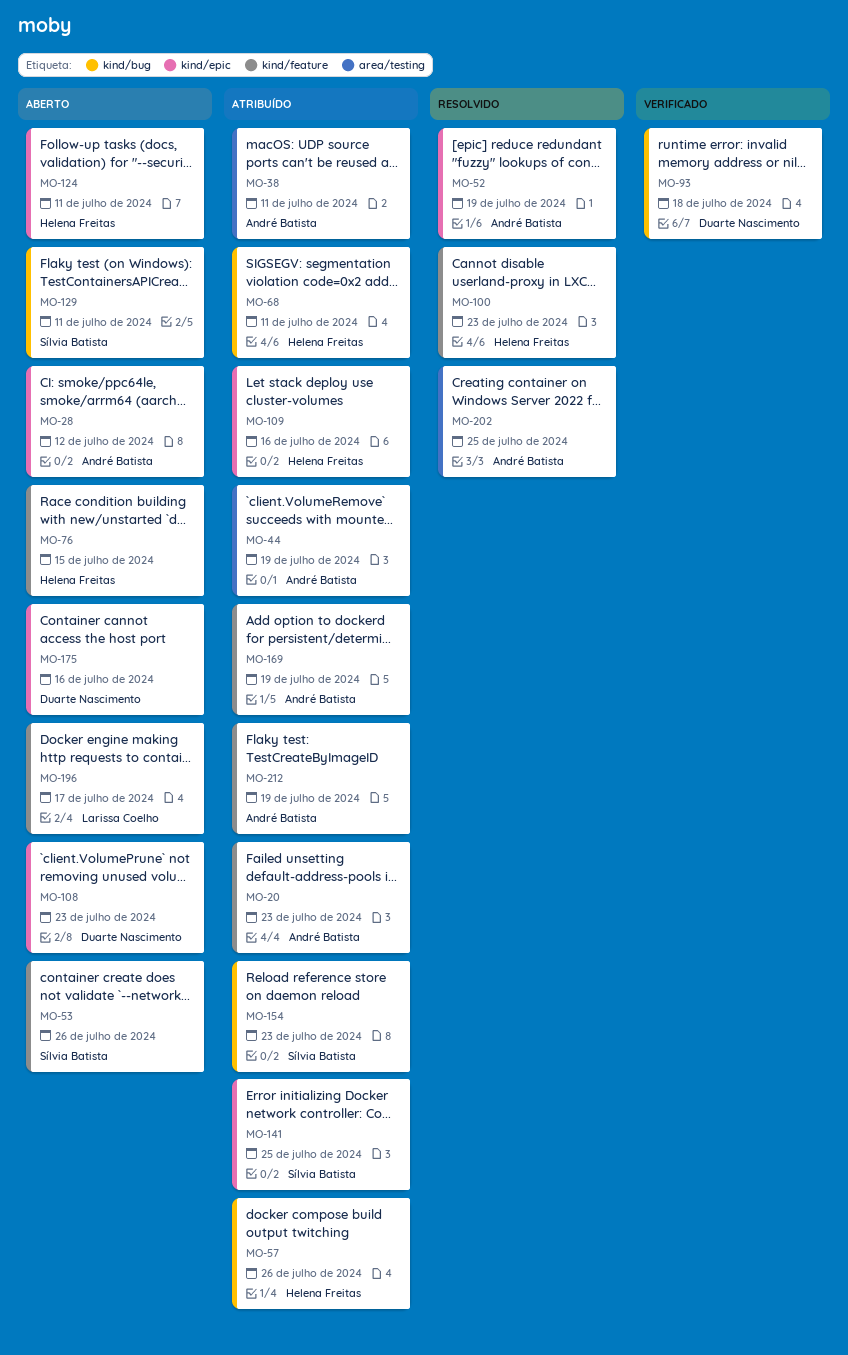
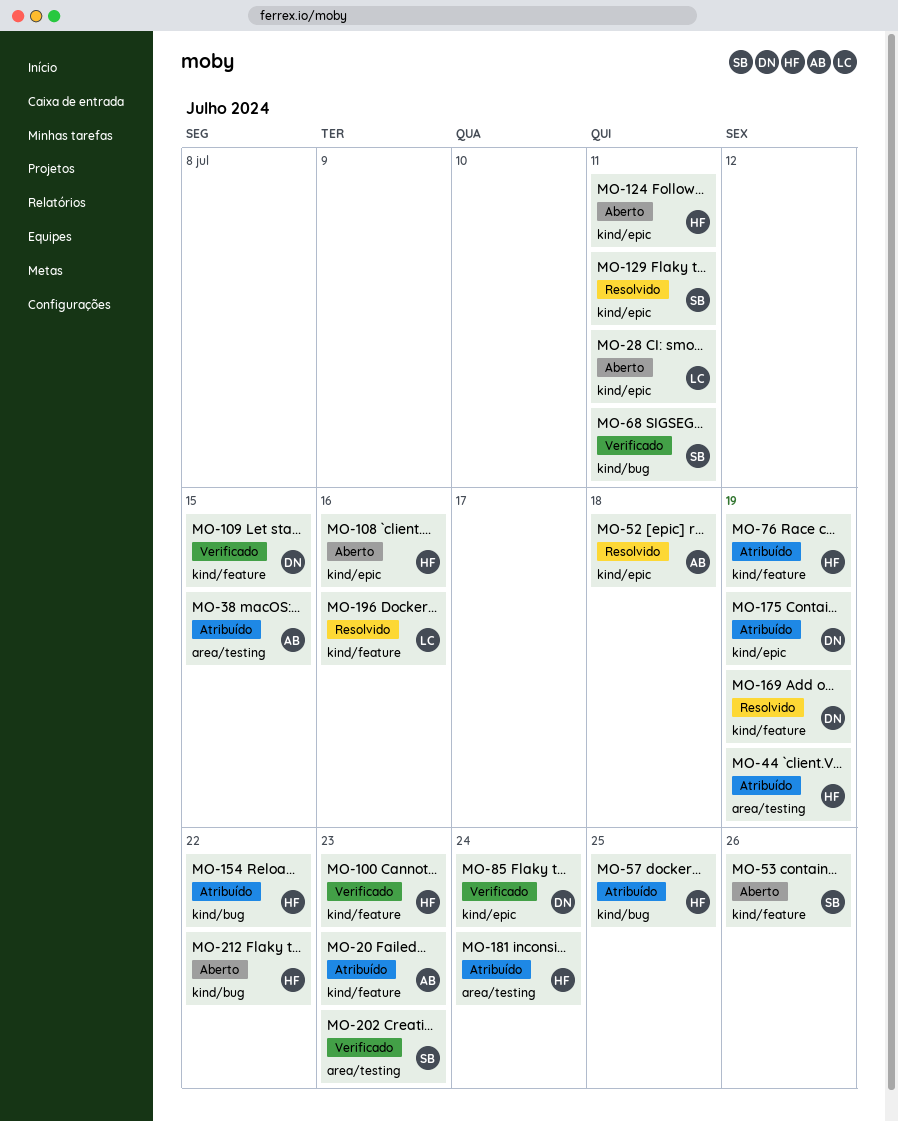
MO-28, owner: André Batista -> Larissa Coelho
MO-28, due: Jul 12 -> Jul 11
MO-38, due: Jul 11 -> Jul 15
MO-44, owner: André Batista -> Helena Freitas
MO-52, due: Jul 19 -> Jul 18
MO-57, due: Jul 26 -> Jul 25
MO-68, status: Atribuído -> Verificado
MO-68, owner: Helena Freitas -> Sílvia Batista
MO-76, status: Aberto -> Atribuído
MO-76, due: Jul 15 -> Jul 19
MO-85: none -> present
MO-93: present -> none
MO-100, status: Resolvido -> Verificado
MO-108, owner: Duarte Nascimento -> Helena Freitas
MO-108, due: Jul 23 -> Jul 16
MO-109, status: Atribuído -> Verificado
MO-109, owner: Helena Freitas -> Duarte Nascimento
MO-109, label: kind/epic -> kind/feature
MO-109, due: Jul 16 -> Jul 15
MO-129, status: Aberto -> Resolvido
MO-129, label: kind/bug -> kind/epic
MO-141: present -> none
MO-154, owner: Sílvia Batista -> Helena Freitas
MO-154, due: Jul 23 -> Jul 22
MO-169, status: Atribuído -> Resolvido
MO-169, owner: André Batista -> Duarte Nascimento
MO-175, status: Aberto -> Atribuído
MO-175, due: Jul 16 -> Jul 19
MO-181: none -> present
MO-196, status: Aberto -> Resolvido
MO-196, due: Jul 17 -> Jul 16
MO-202, status: Resolvido -> Verificado
MO-202, owner: André Batista -> Sílvia Batista
MO-202, due: Jul 25 -> Jul 23
MO-212, status: Atribuído -> Aberto
MO-212, owner: André Batista -> Helena Freitas
MO-212, label: kind/feature -> kind/bug
MO-212, due: Jul 19 -> Jul 22

